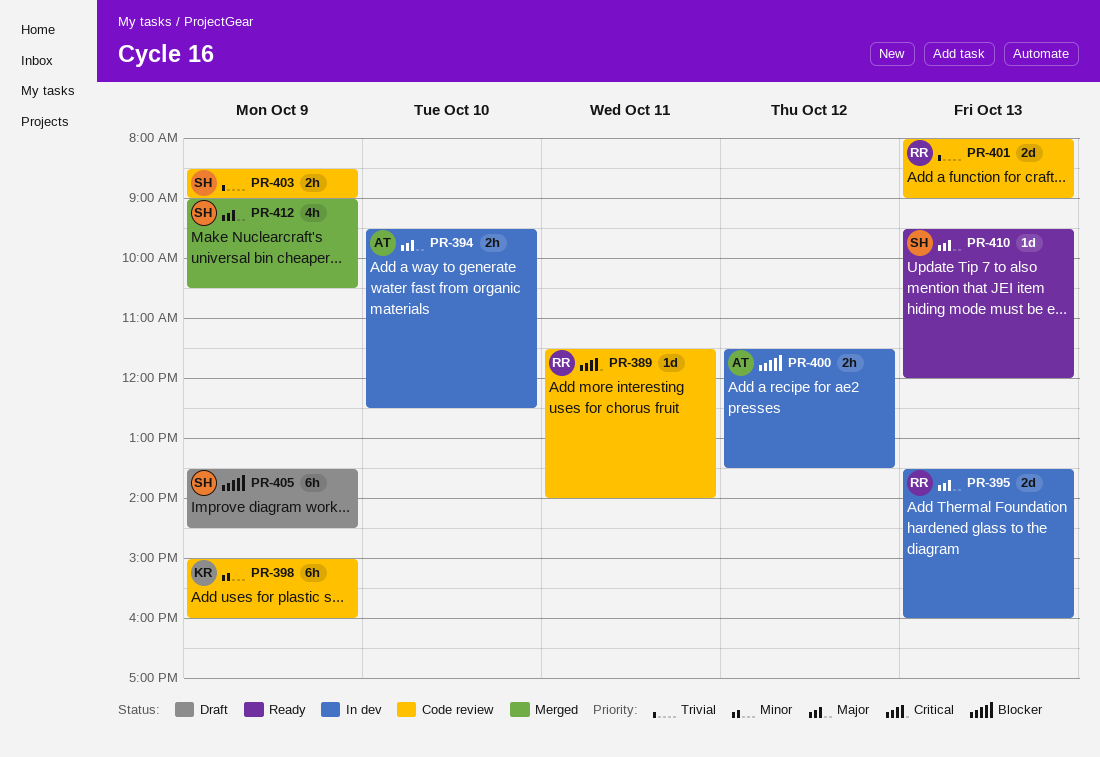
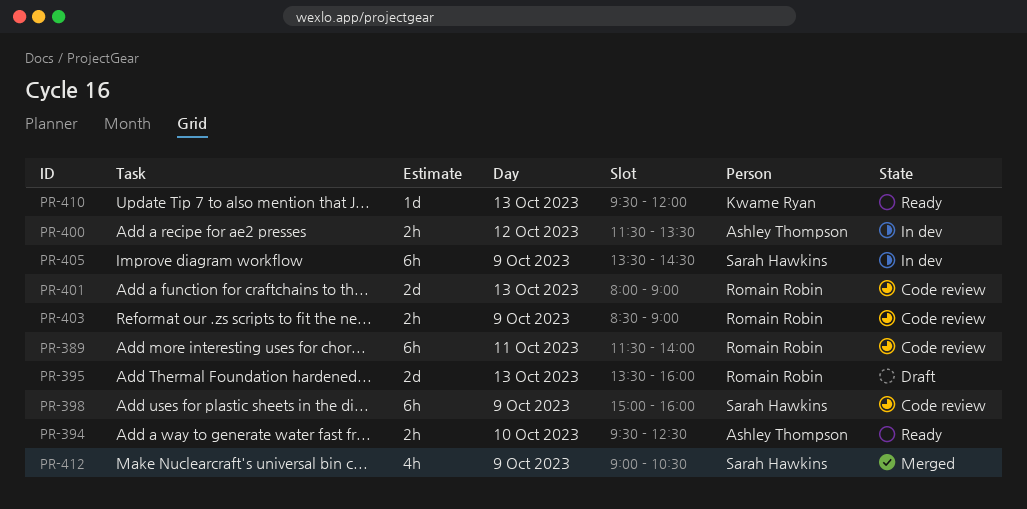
PR-389, estimate: 1d -> 6h
PR-394, status: In dev -> Ready
PR-395, status: In dev -> Draft
PR-398, owner: Kwame Ryan -> Sarah Hawkins
PR-403, owner: Sarah Hawkins -> Romain Robin
PR-405, status: Draft -> In dev
PR-410, owner: Sarah Hawkins -> Kwame Ryan

